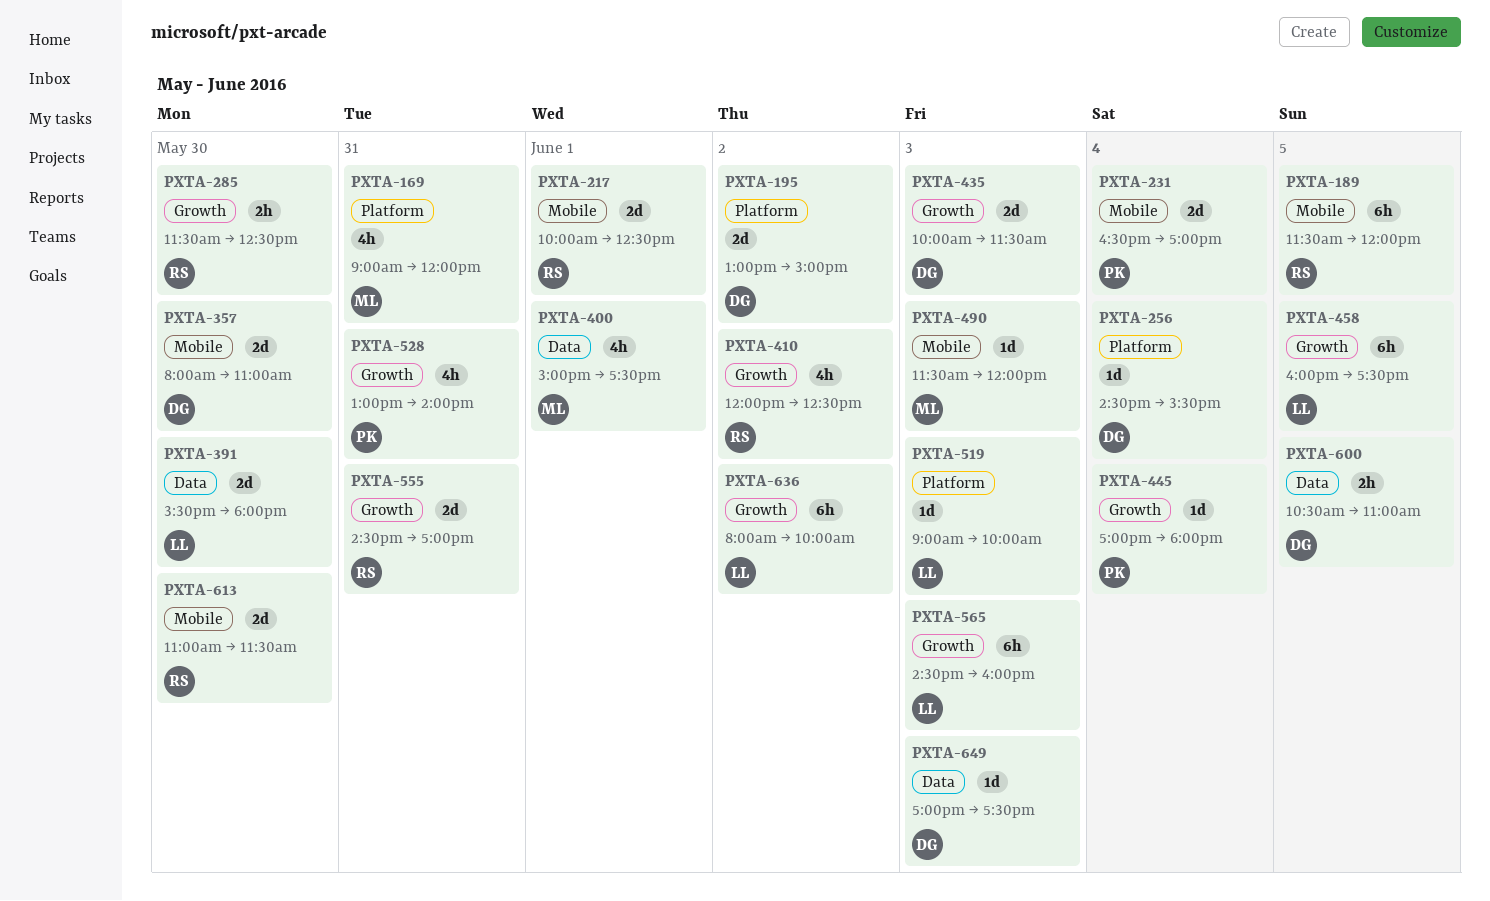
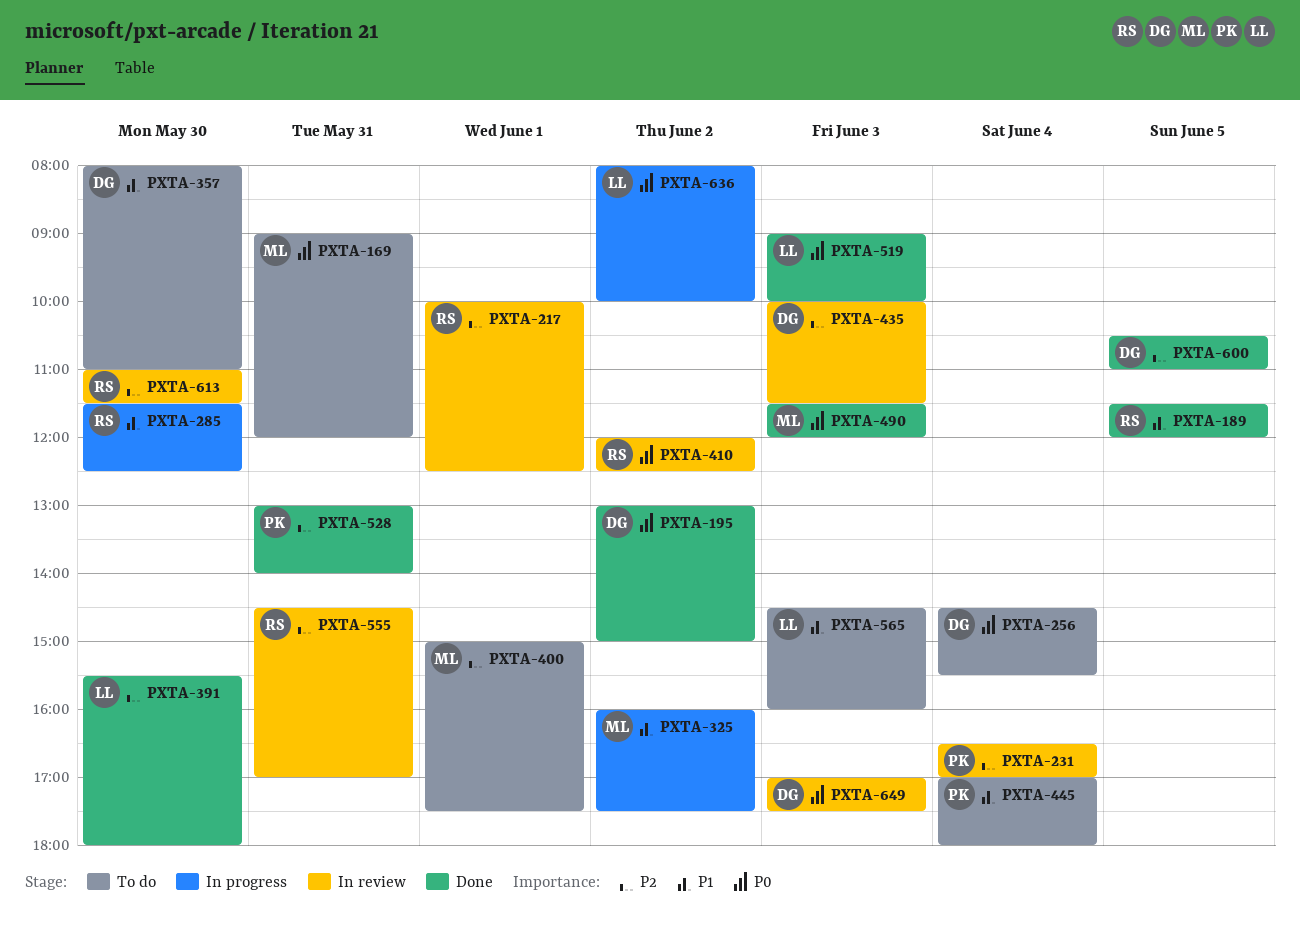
PXTA-325: none -> present
PXTA-458: present -> none

